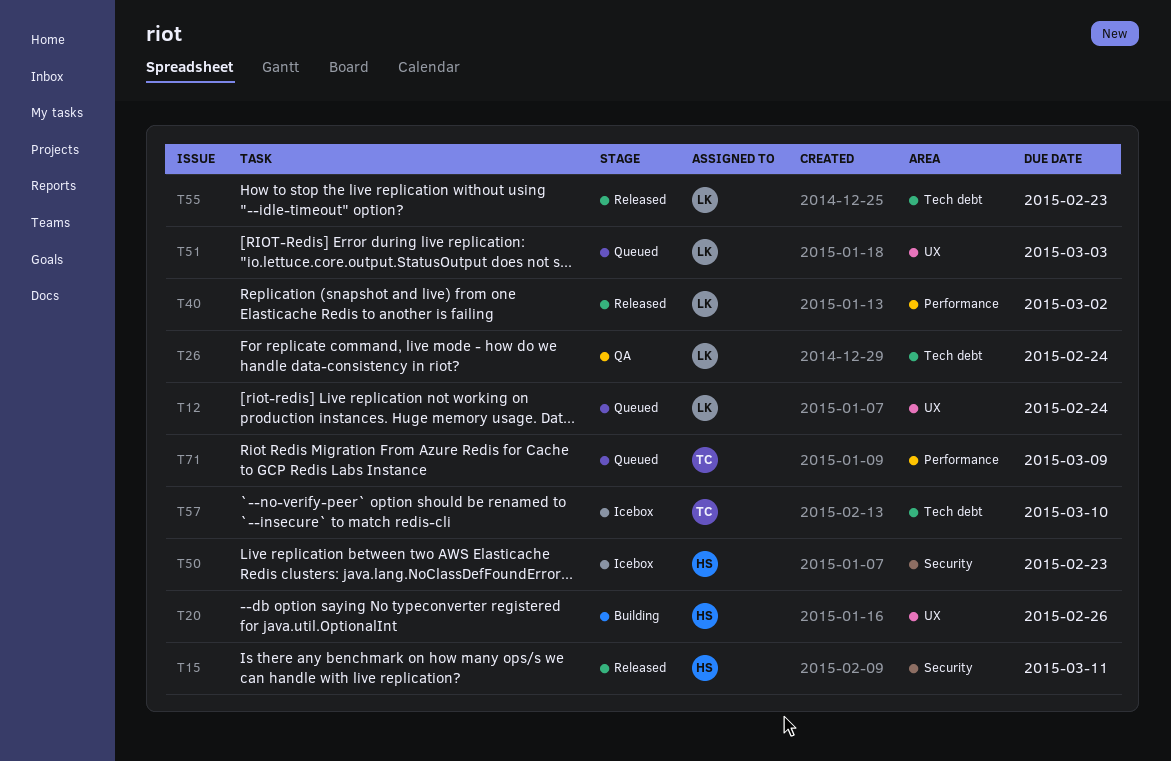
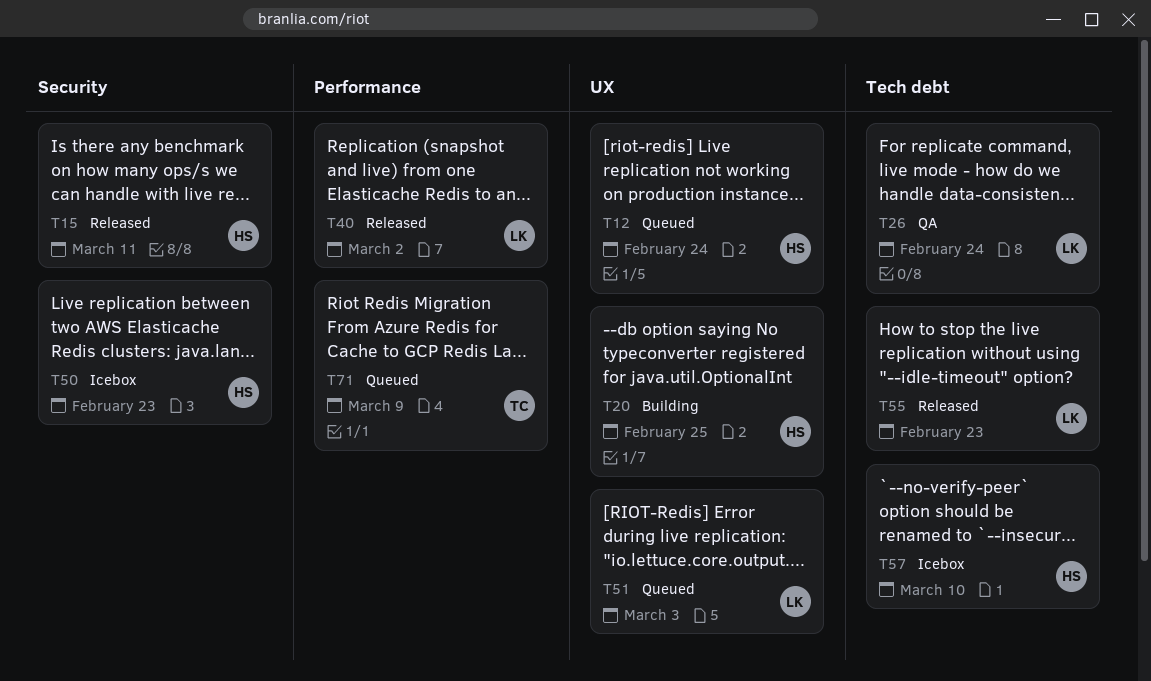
T12, owner: LK -> HS
T20, due: Feb 26 -> Feb 25
T57, owner: TC -> HS

